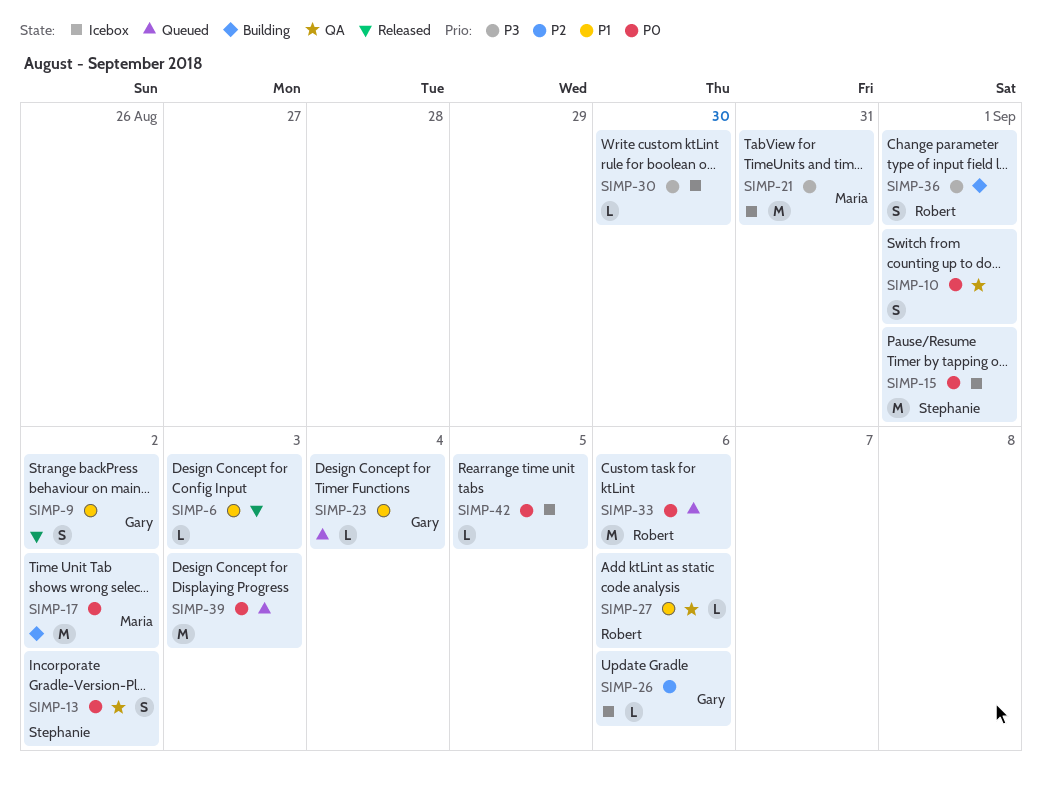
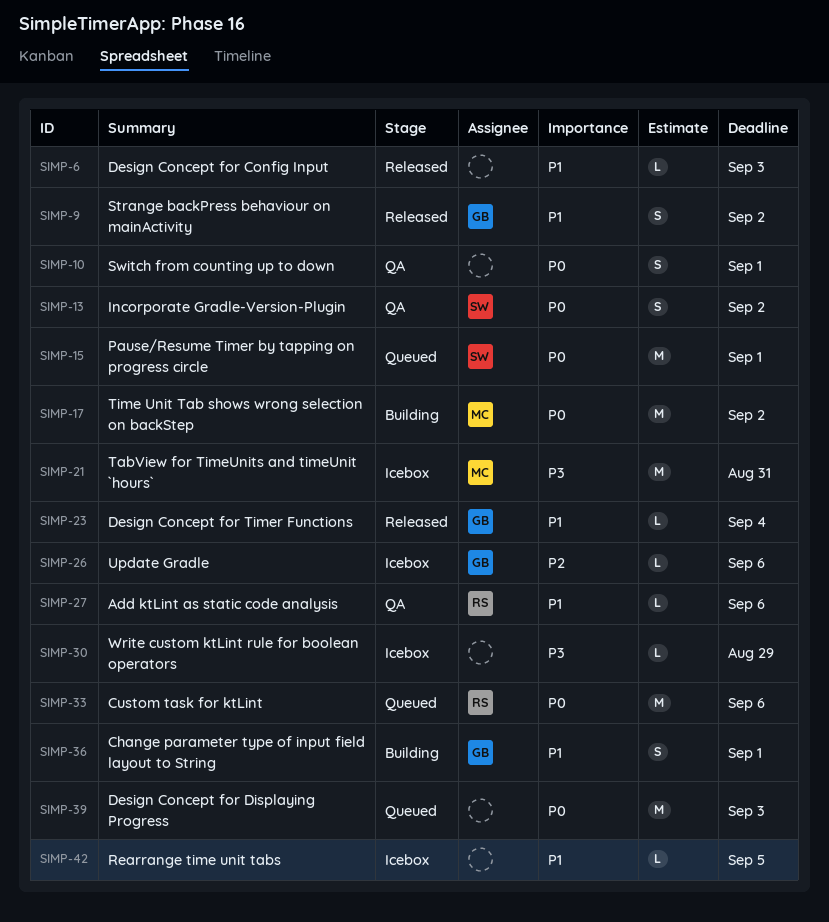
SIMP-15, status: Icebox -> Queued
SIMP-23, status: Queued -> Released
SIMP-30, due: Aug 30 -> Aug 29
SIMP-36, owner: Robert -> Gary
SIMP-36, priority: P3 -> P1
SIMP-42, priority: P0 -> P1

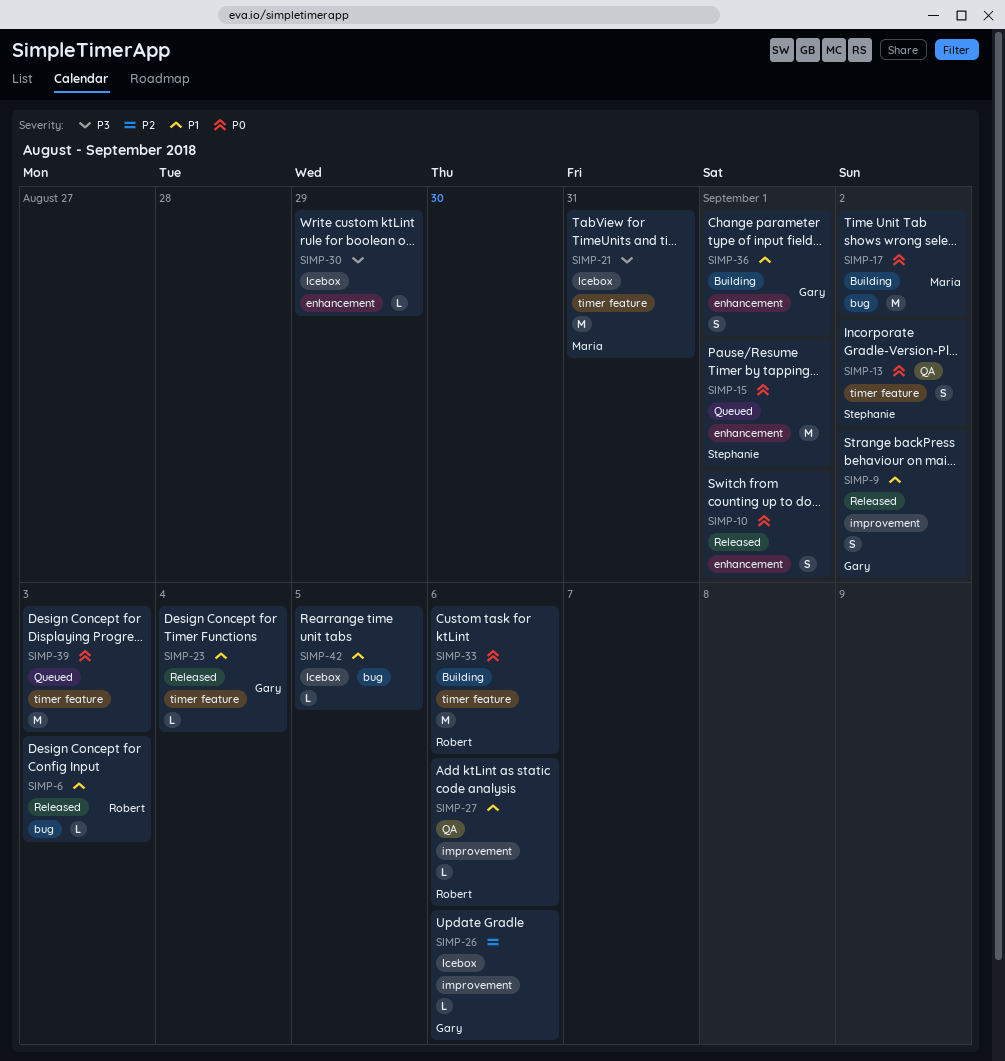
SIMP-6, owner: none -> Robert
SIMP-10, status: QA -> Released
SIMP-33, status: Queued -> Building

